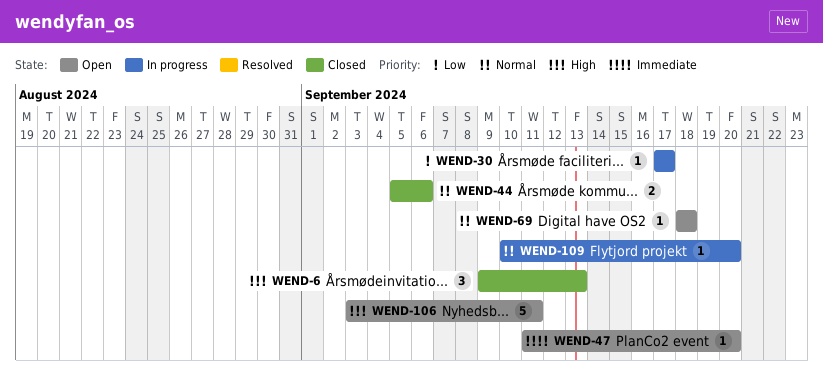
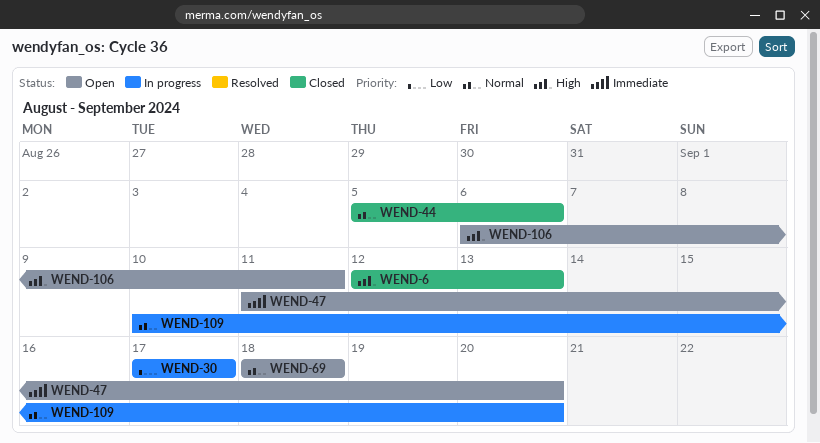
WEND-6, start: Sep 9 -> Sep 12
WEND-106, start: Sep 3 -> Sep 6

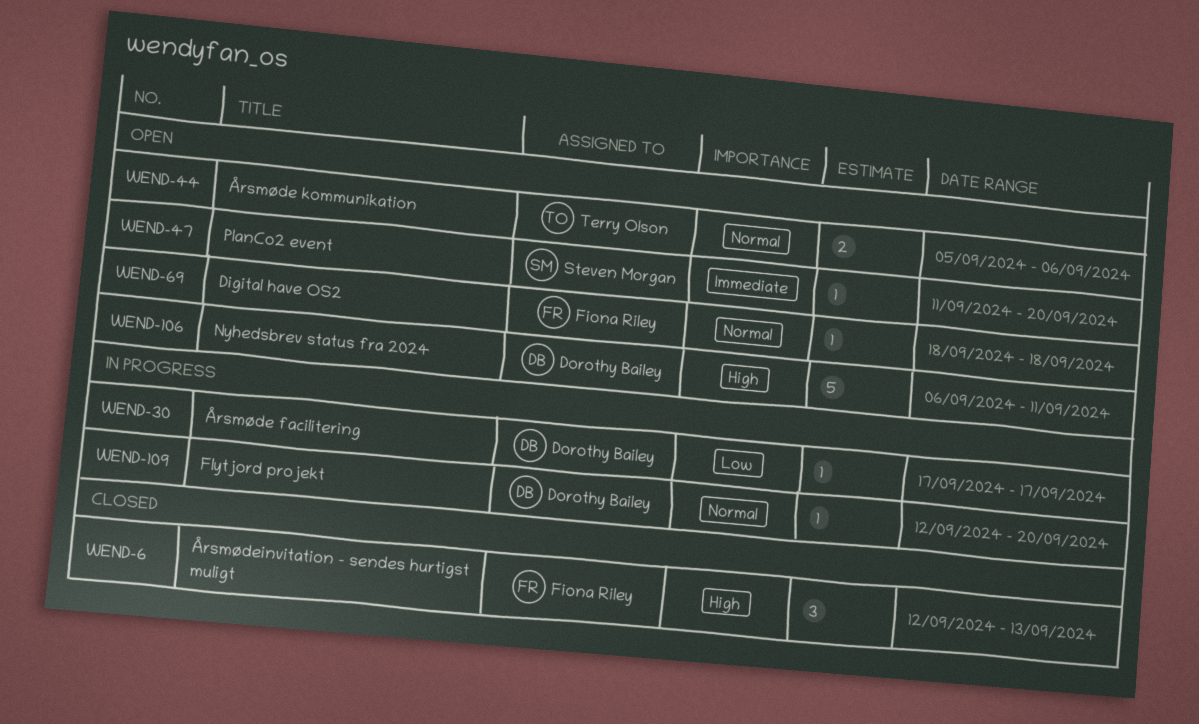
WEND-44, status: Closed -> Open
WEND-109, start: Sep 10 -> Sep 12

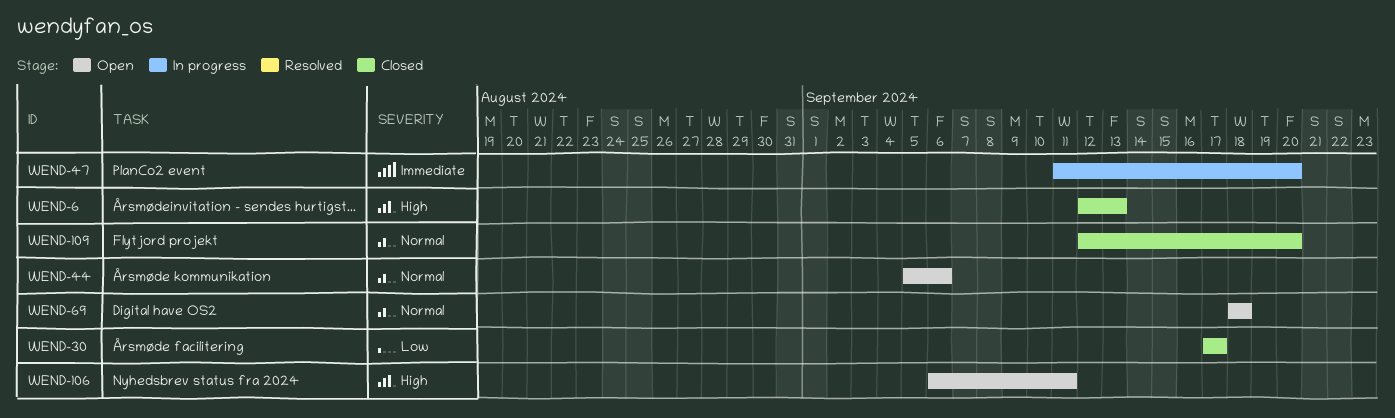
WEND-30, status: In progress -> Closed
WEND-47, status: Open -> In progress
WEND-109, status: In progress -> Closed

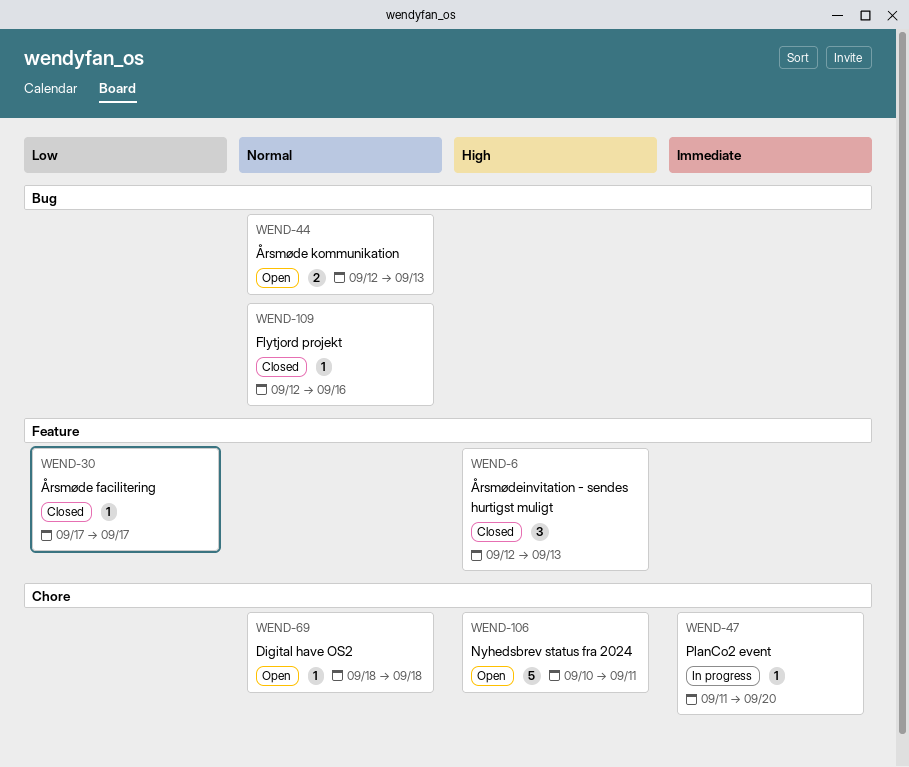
WEND-44, start: Sep 5 -> Sep 12
WEND-44, due: Sep 6 -> Sep 13
WEND-106, start: Sep 6 -> Sep 10
WEND-109, due: Sep 20 -> Sep 16

